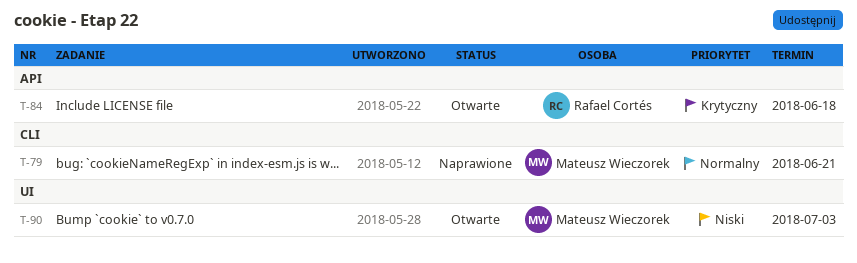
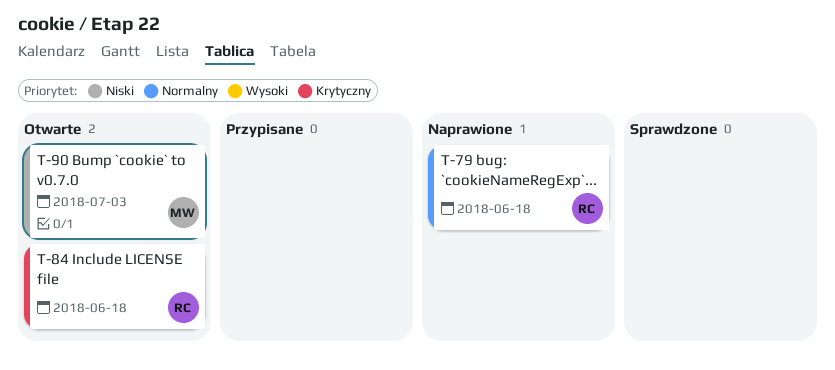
T-79, owner: Mateusz Wieczorek -> Rafael Cortés
T-79, due: Jun 21 -> Jun 18

